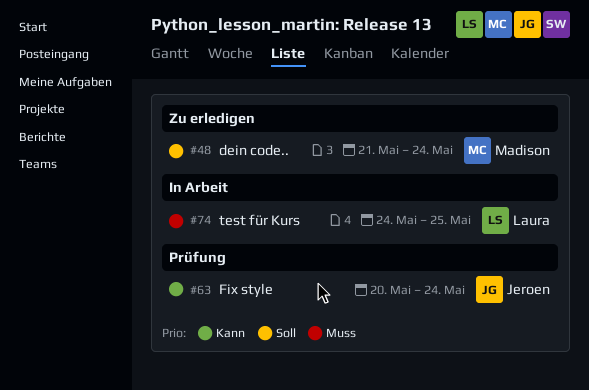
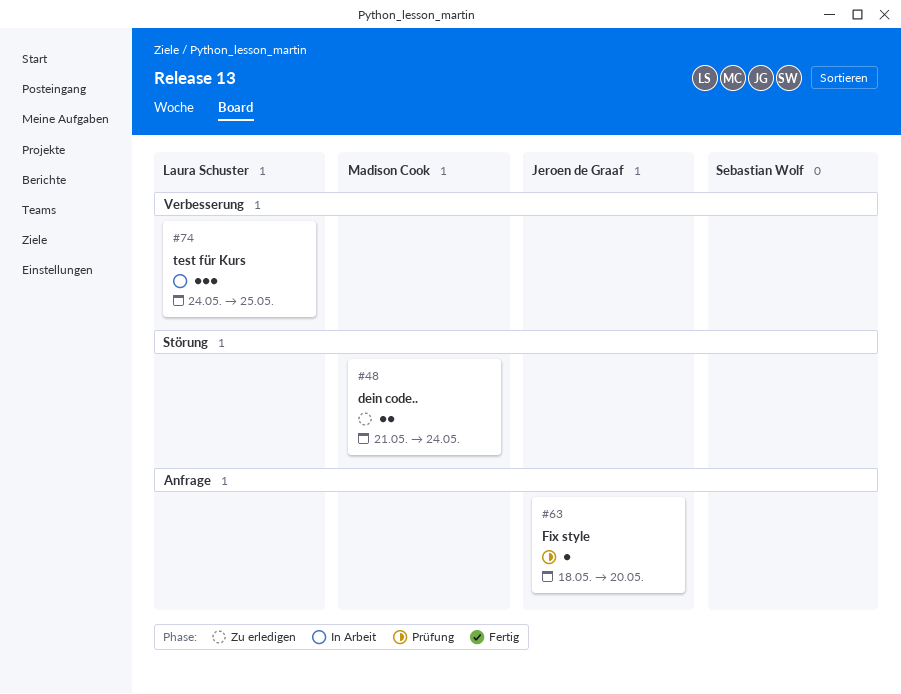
#63, start: May 20 -> May 18
#63, due: May 24 -> May 20

